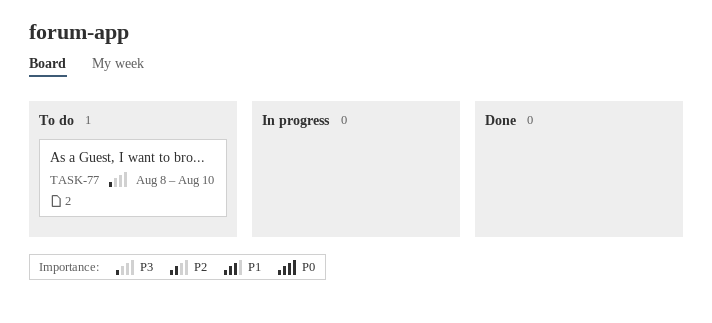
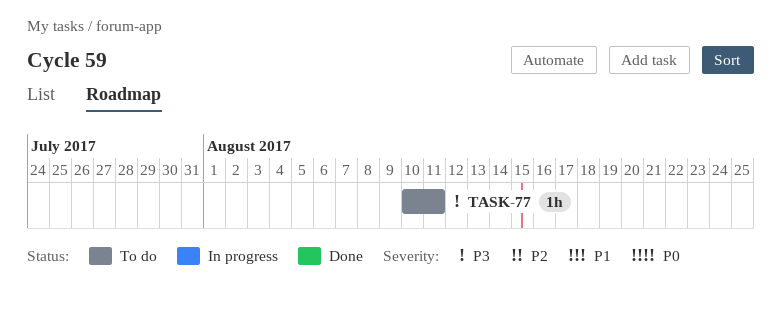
TASK-77, start: Aug 8 -> Aug 10
TASK-77, due: Aug 10 -> Aug 11

